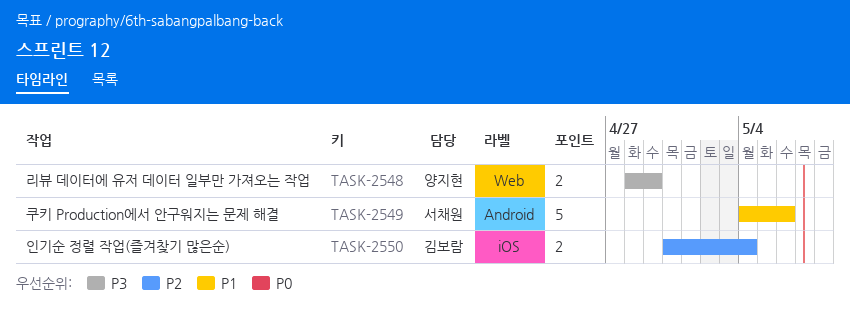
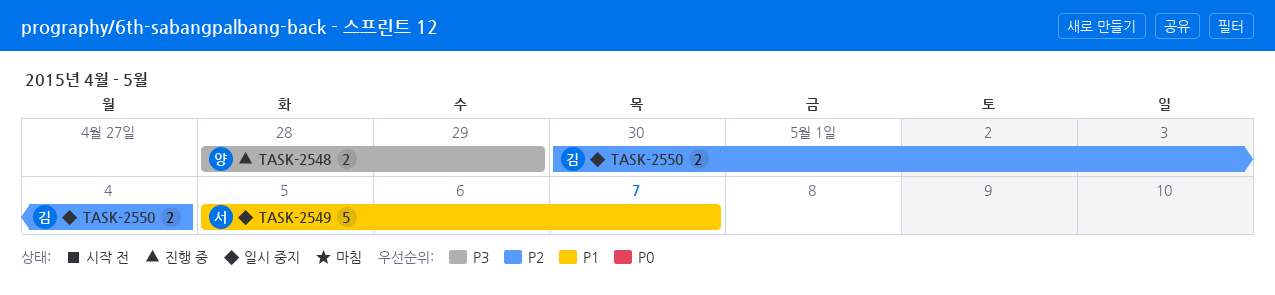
TASK-2549, start: May 4 -> May 5
TASK-2549, due: May 6 -> May 7

